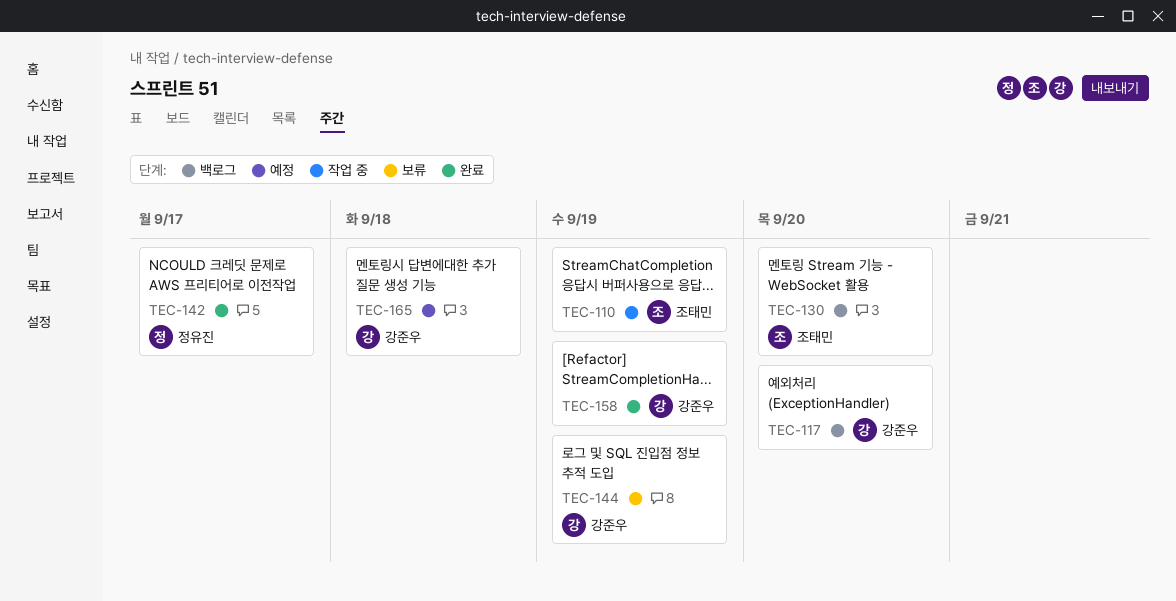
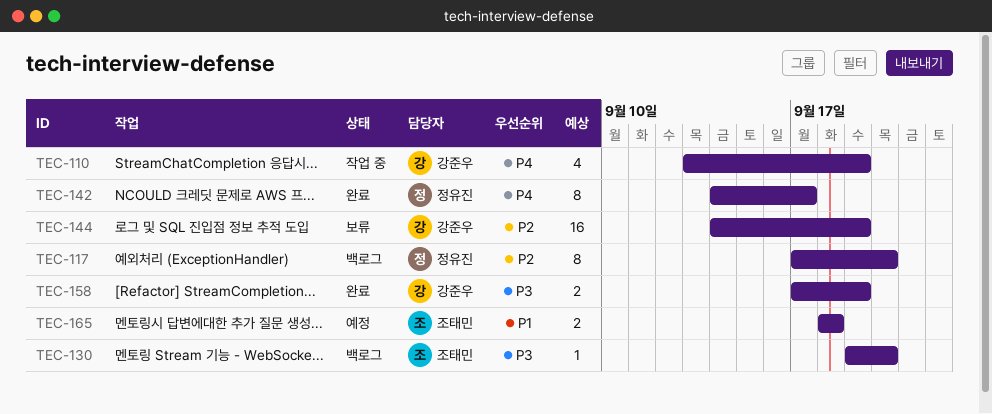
TEC-110, owner: 조태민 -> 강준우
TEC-117, owner: 강준우 -> 정유진
TEC-165, owner: 강준우 -> 조태민

